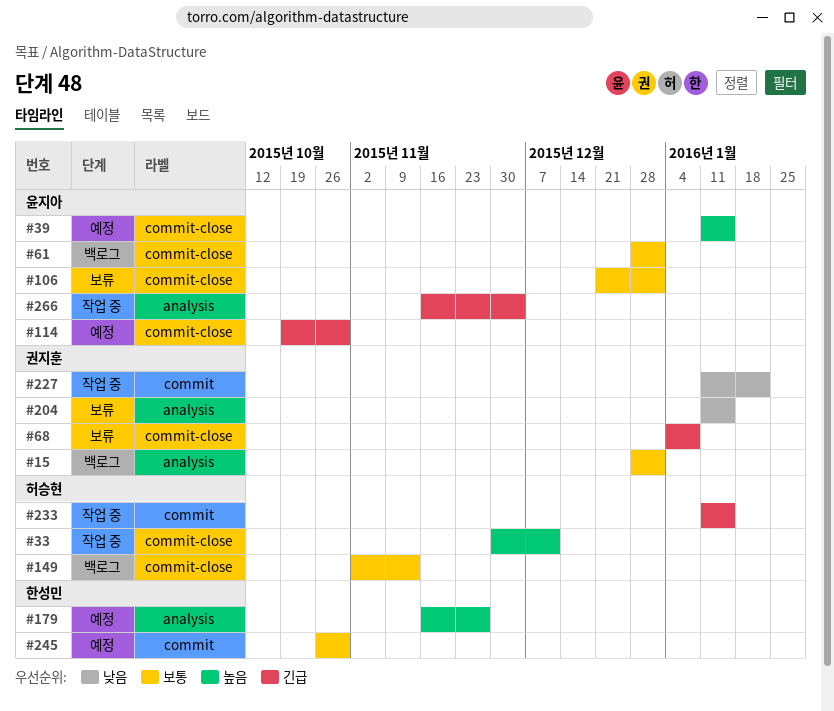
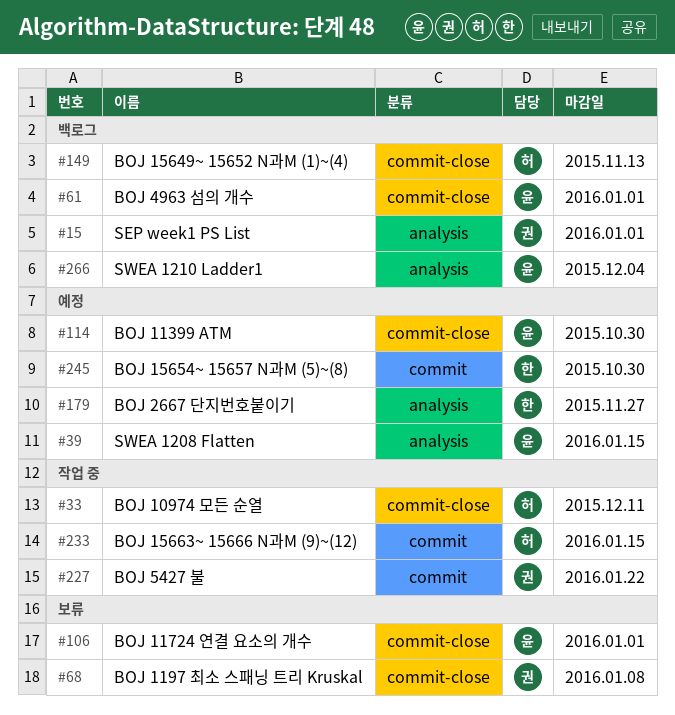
#39, label: commit-close -> analysis
#204: present -> none
#266, status: 작업 중 -> 백로그

